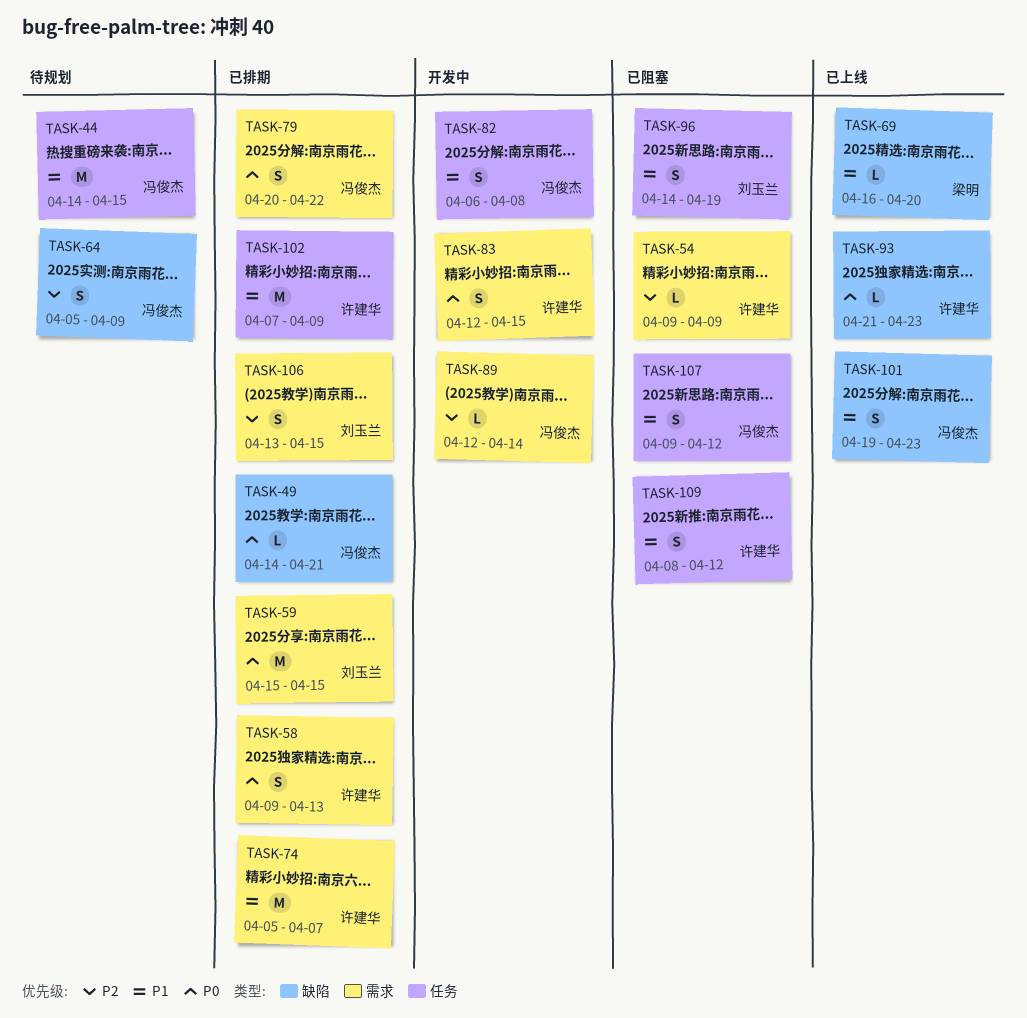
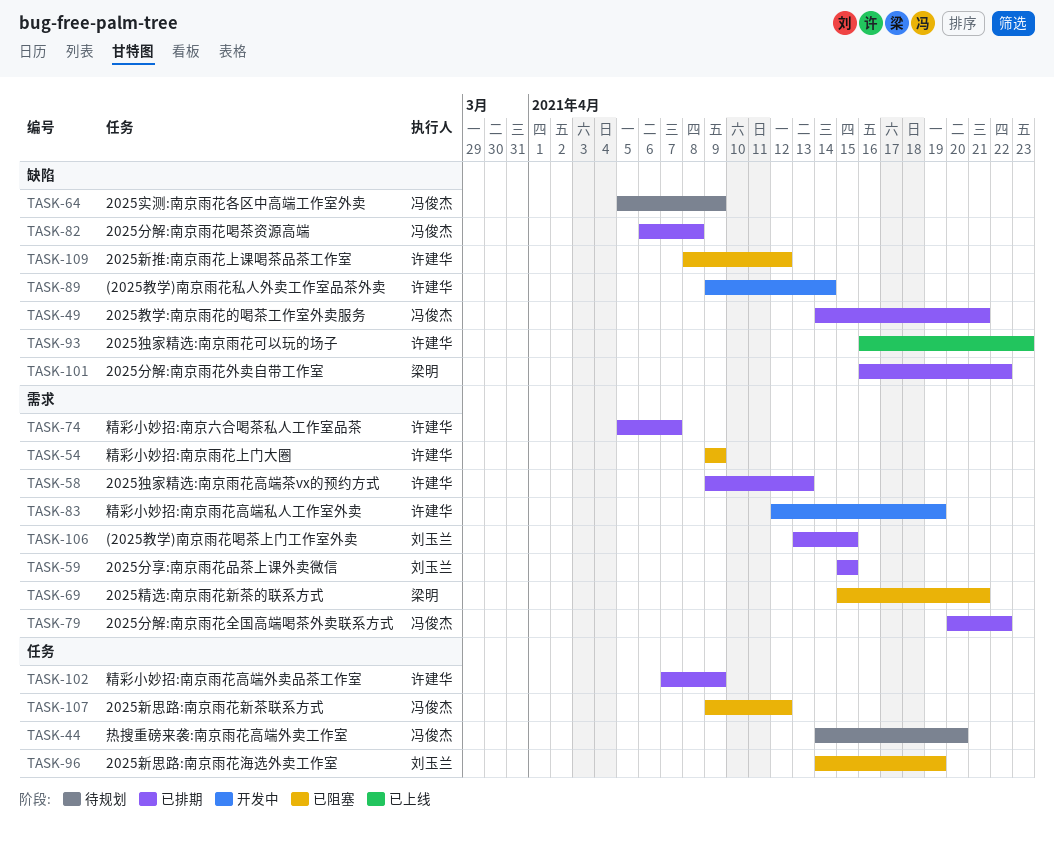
TASK-44, due: Apr 15 -> Apr 20
TASK-69, status: 已上线 -> 已阻塞
TASK-69, label: 缺陷 -> 需求
TASK-69, start: Apr 16 -> Apr 15
TASK-69, due: Apr 20 -> Apr 21
TASK-82, status: 开发中 -> 已排期
TASK-82, label: 任务 -> 缺陷
TASK-83, due: Apr 15 -> Apr 19
TASK-89, owner: 冯俊杰 -> 许建华
TASK-89, label: 需求 -> 缺陷
TASK-89, start: Apr 12 -> Apr 9
TASK-93, start: Apr 21 -> Apr 16
TASK-101, status: 已上线 -> 已排期
TASK-101, owner: 冯俊杰 -> 梁明
TASK-101, start: Apr 19 -> Apr 16
TASK-101, due: Apr 23 -> Apr 22
TASK-109, label: 任务 -> 缺陷

